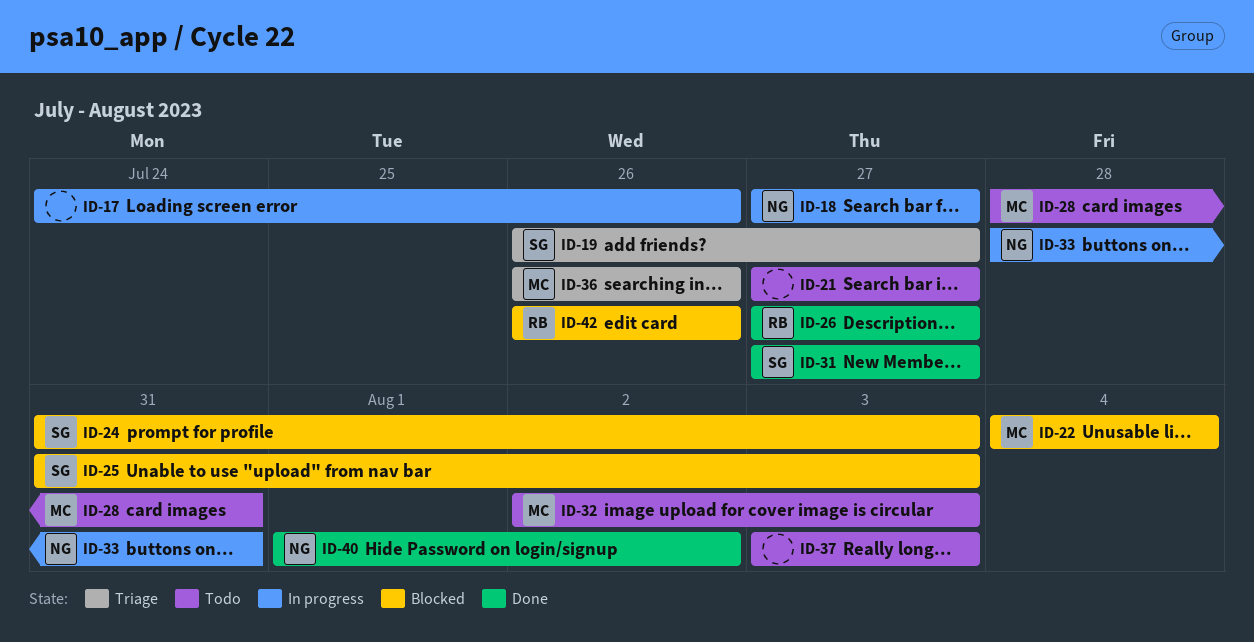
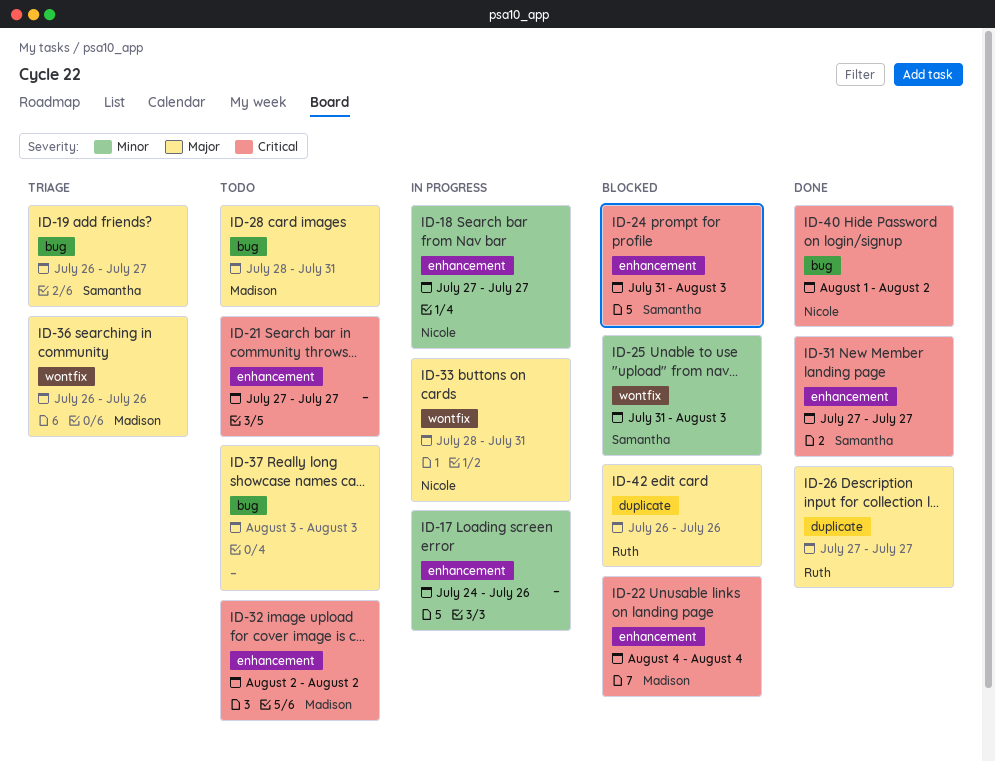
ID-32, due: Aug 3 -> Aug 2

